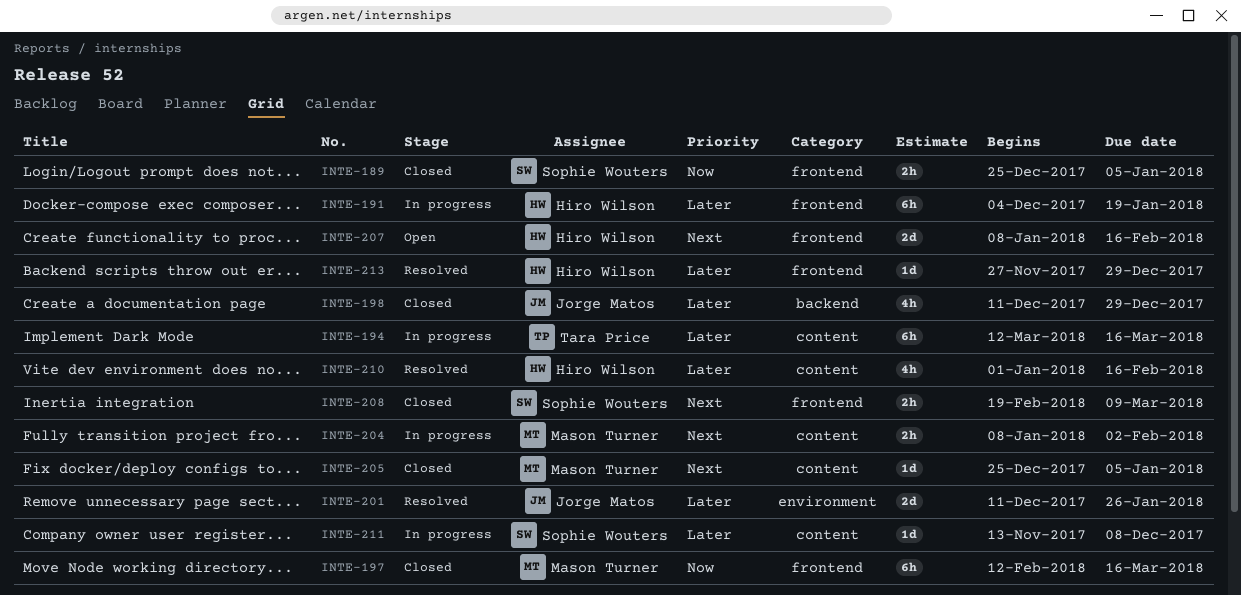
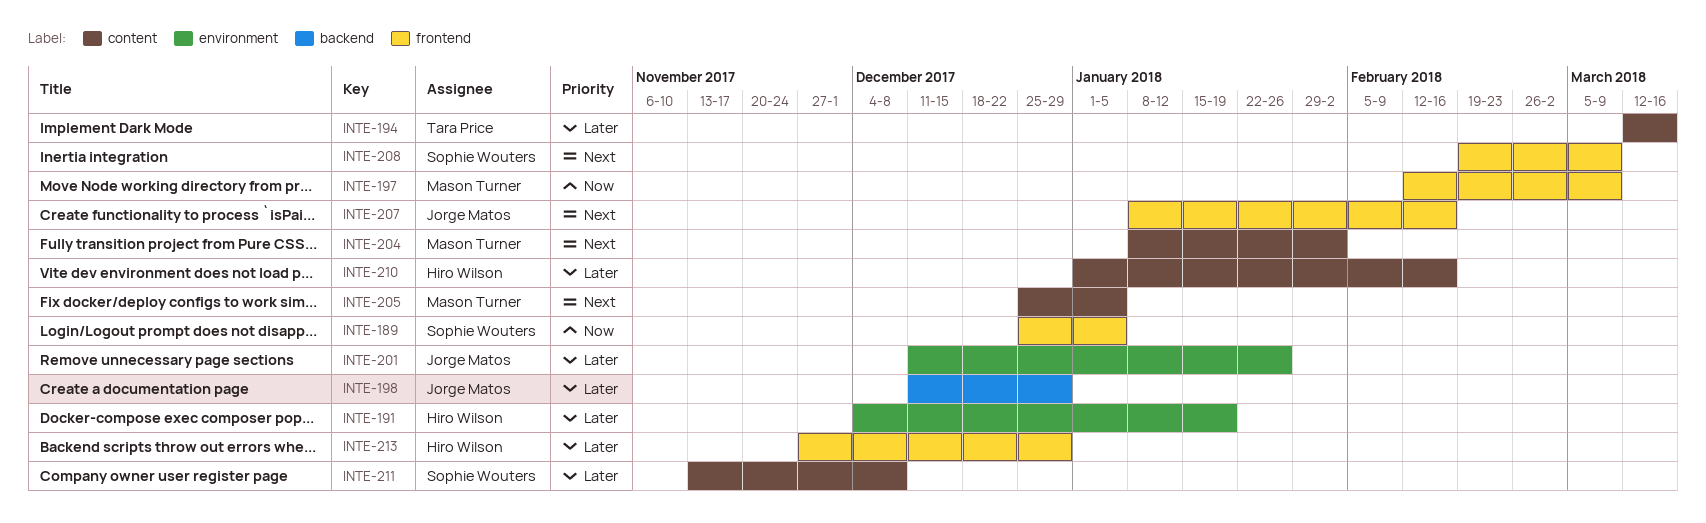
INTE-191, label: frontend -> environment
INTE-197, due: Mar 16 -> Mar 9
INTE-207, owner: Hiro Wilson -> Jorge Matos

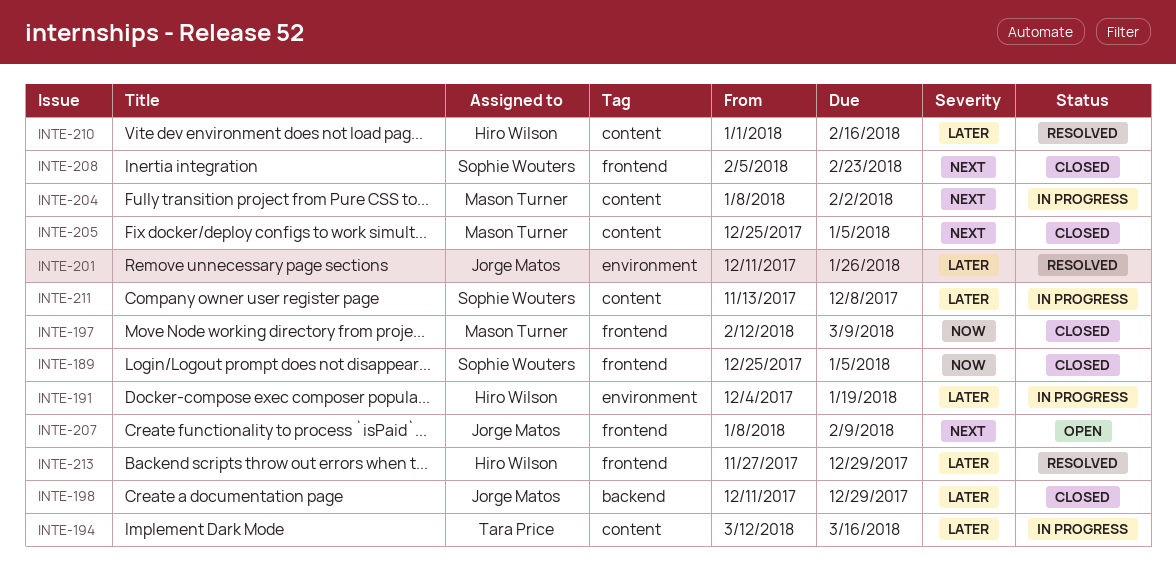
INTE-207, due: Feb 16 -> Feb 9
INTE-208, start: Feb 19 -> Feb 5
INTE-208, due: Mar 9 -> Feb 23

